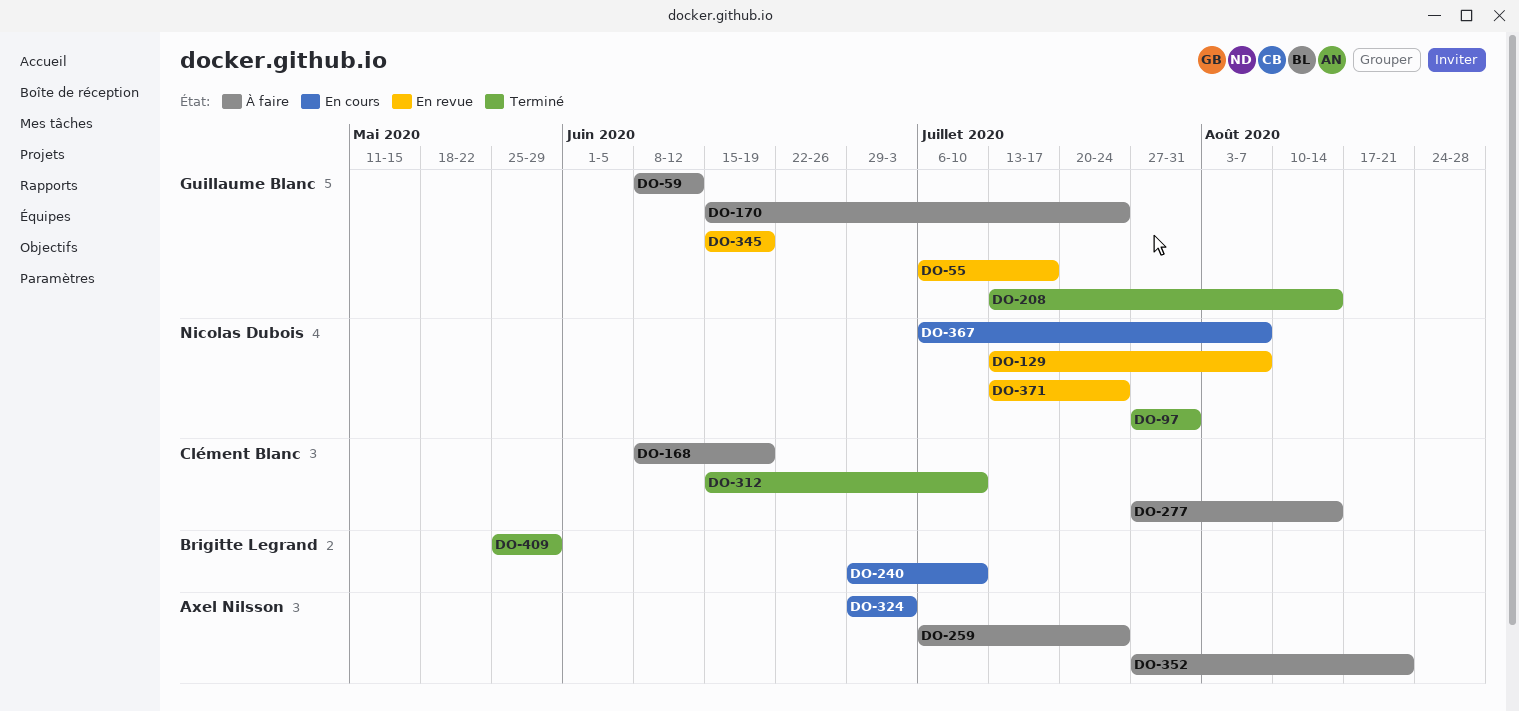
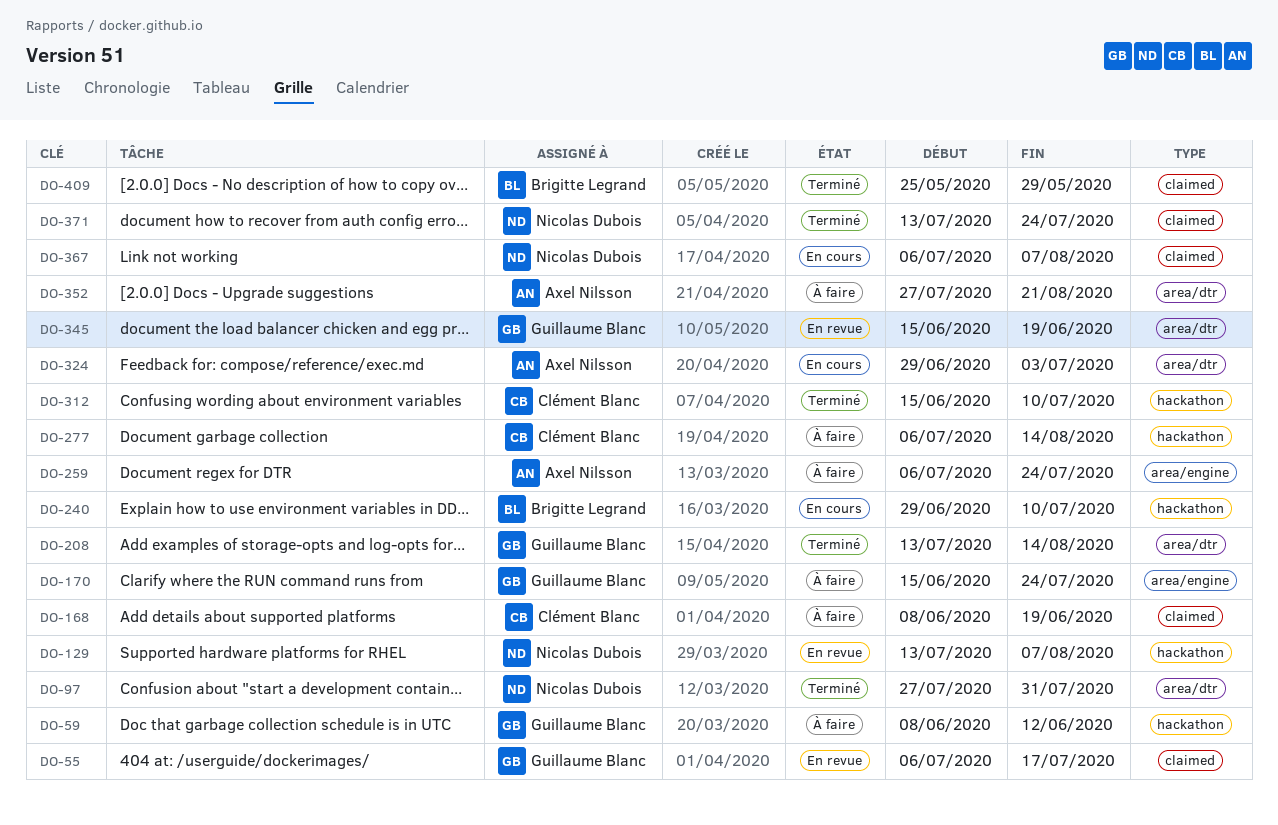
DO-277, start: Jul 27 -> Jul 6
DO-371, status: En revue -> Terminé

